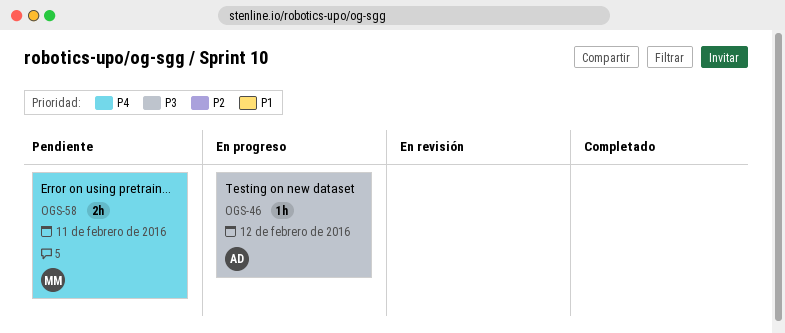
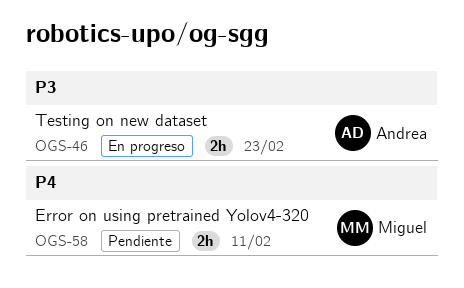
OGS-46, estimate: 1h -> 2h
OGS-46, due: Feb 12 -> Feb 23

